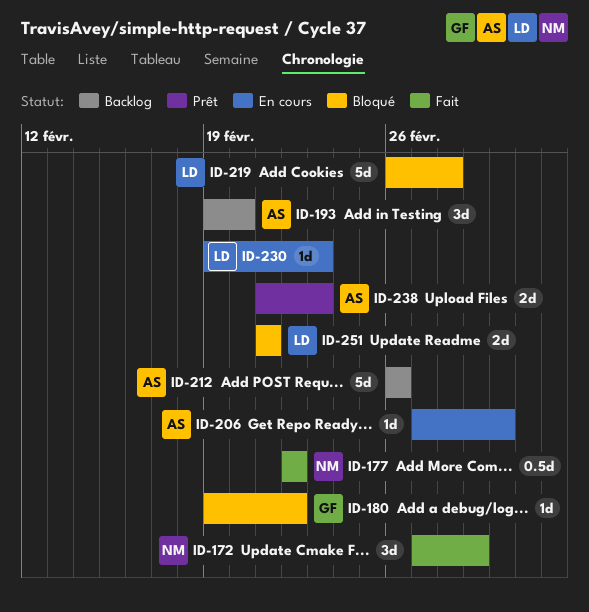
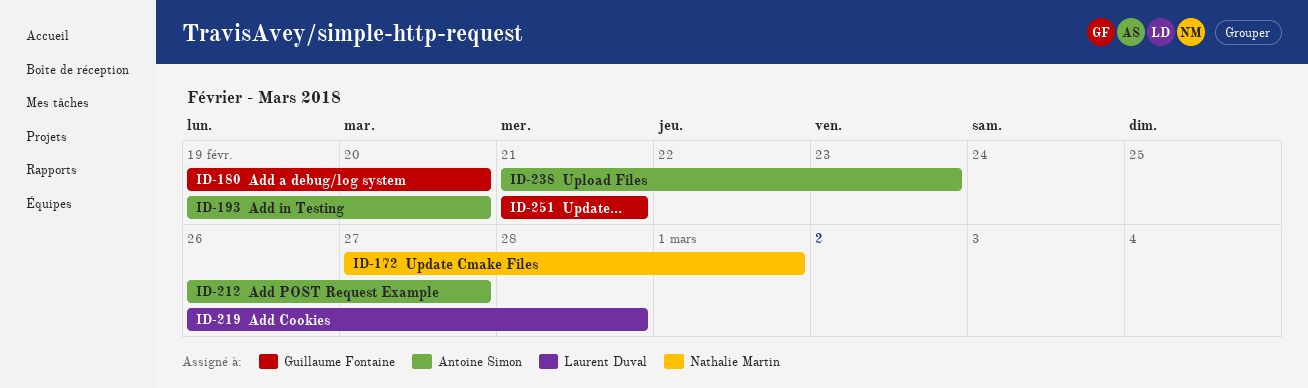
ID-177: present -> none
ID-180, due: Feb 22 -> Feb 20
ID-206: present -> none
ID-212, due: Feb 26 -> Feb 27
ID-230: present -> none
ID-251, owner: Laurent Duval -> Guillaume Fontaine

